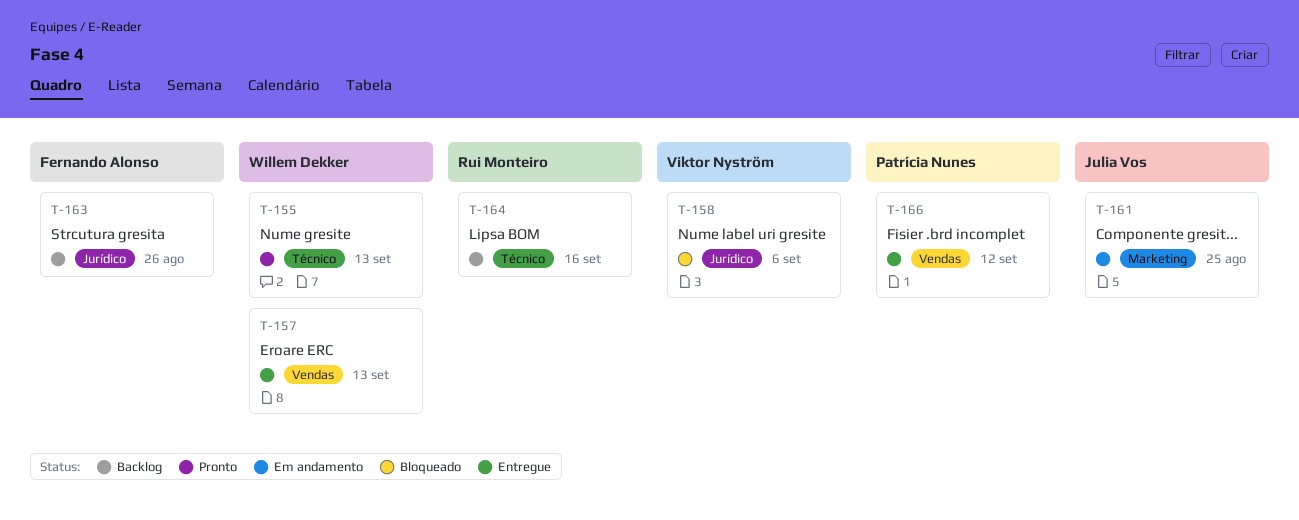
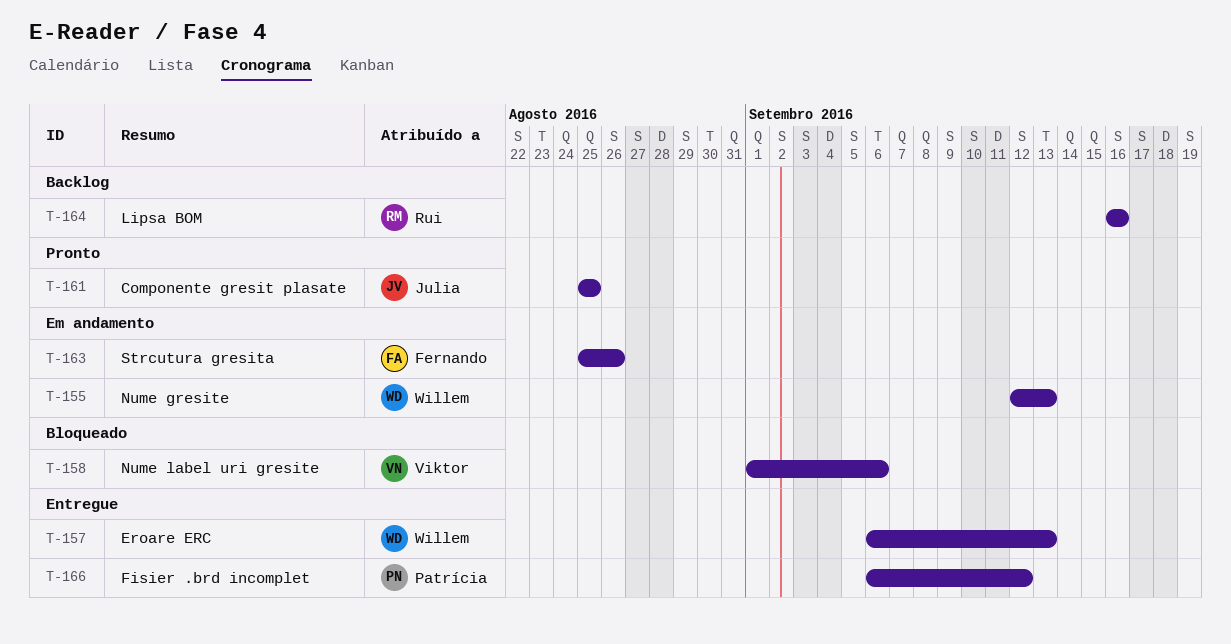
T-155, status: Pronto -> Em andamento
T-161, status: Em andamento -> Pronto
T-163, status: Backlog -> Em andamento

